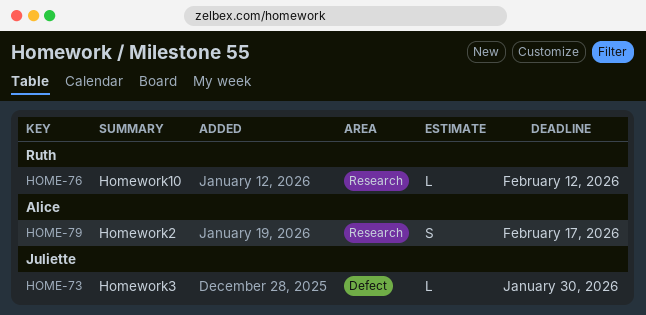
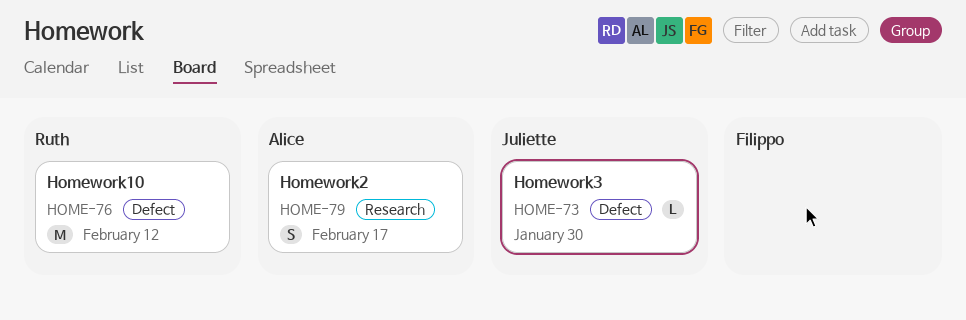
HOME-76, label: Research -> Defect
HOME-76, estimate: L -> M

